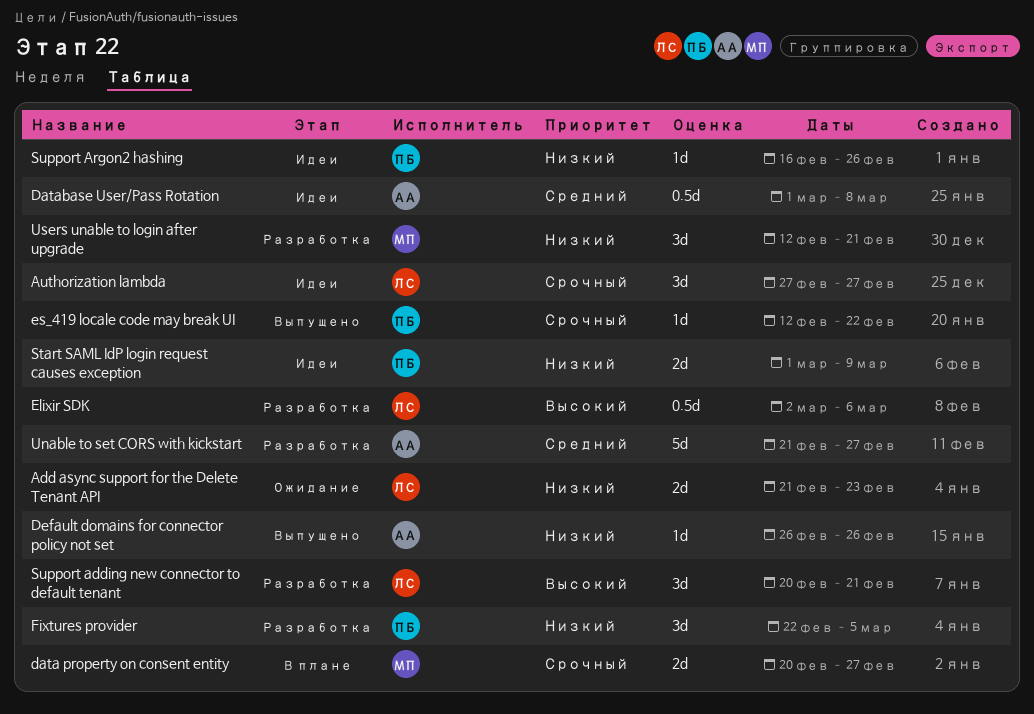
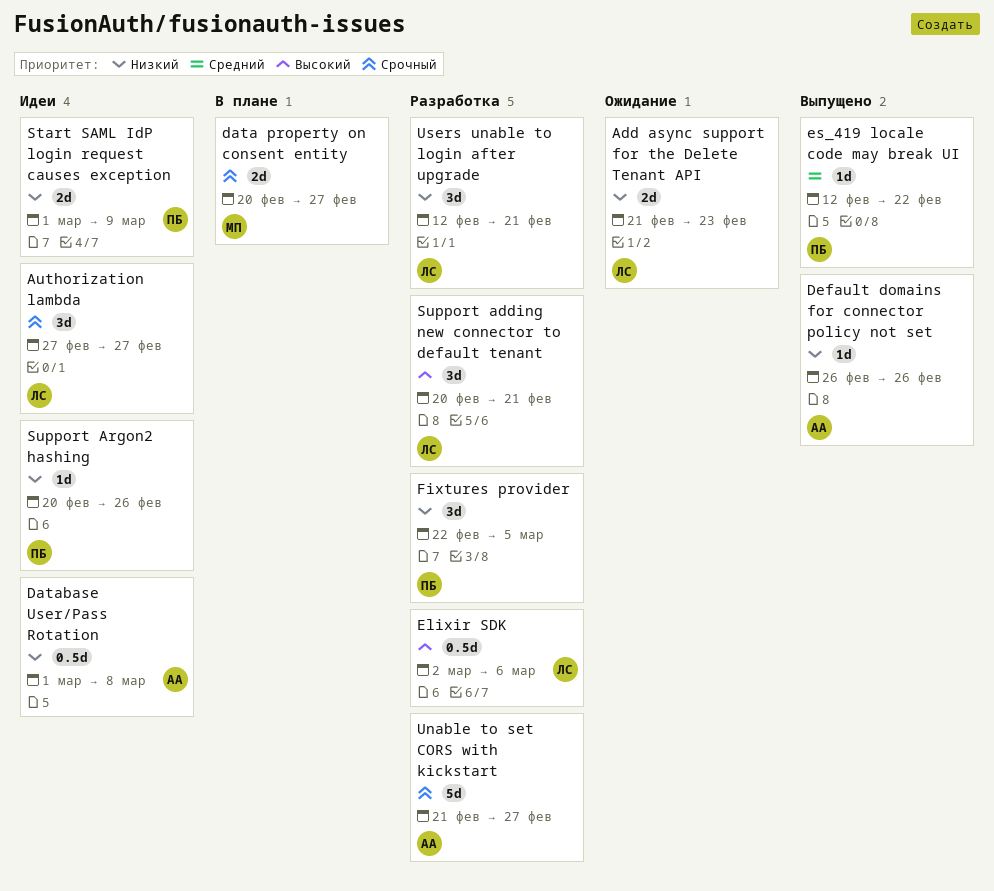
Database User/Pass Rotation, priority: Средний -> Низкий
es_419 locale code may break UI, priority: Срочный -> Средний
Support Argon2 hashing, start: Feb 16 -> Feb 20
Unable to set CORS with kickstart, priority: Средний -> Срочный
Users unable to login after upgrade, owner: МП -> ЛС

